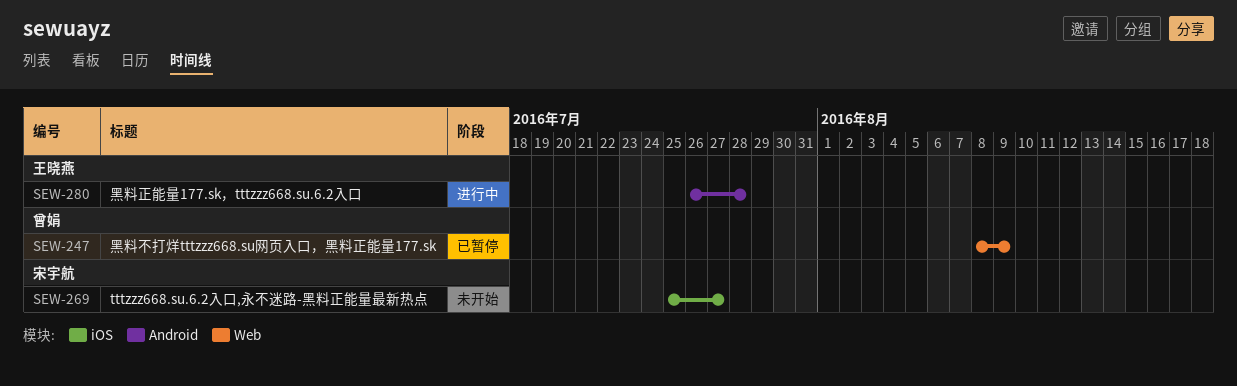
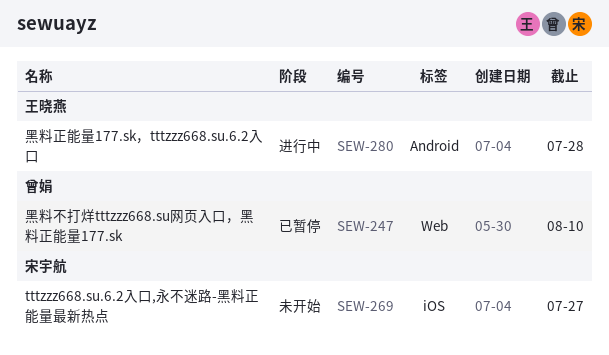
SEW-247, due: Aug 9 -> Aug 10

